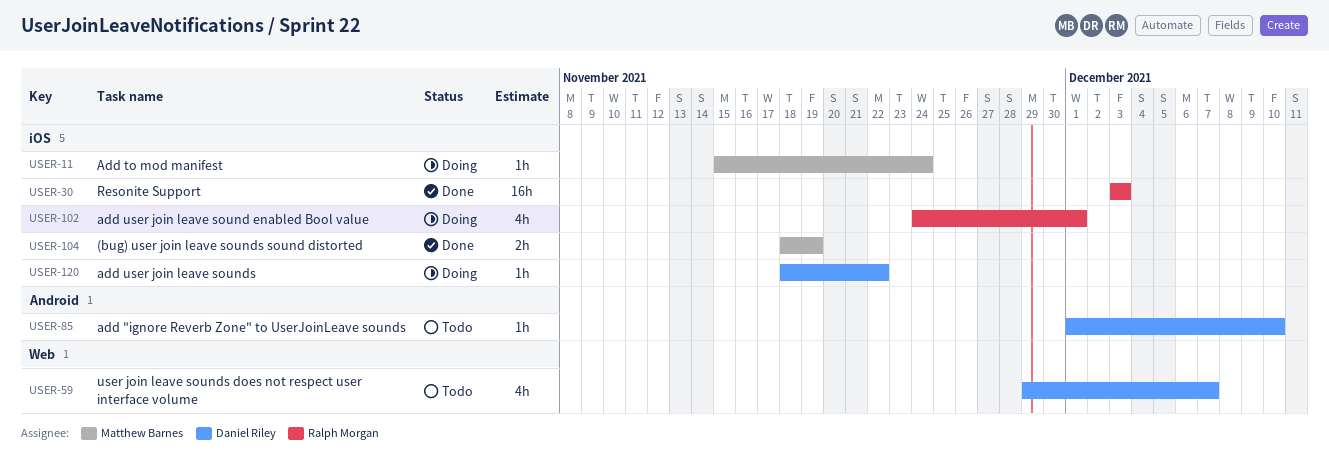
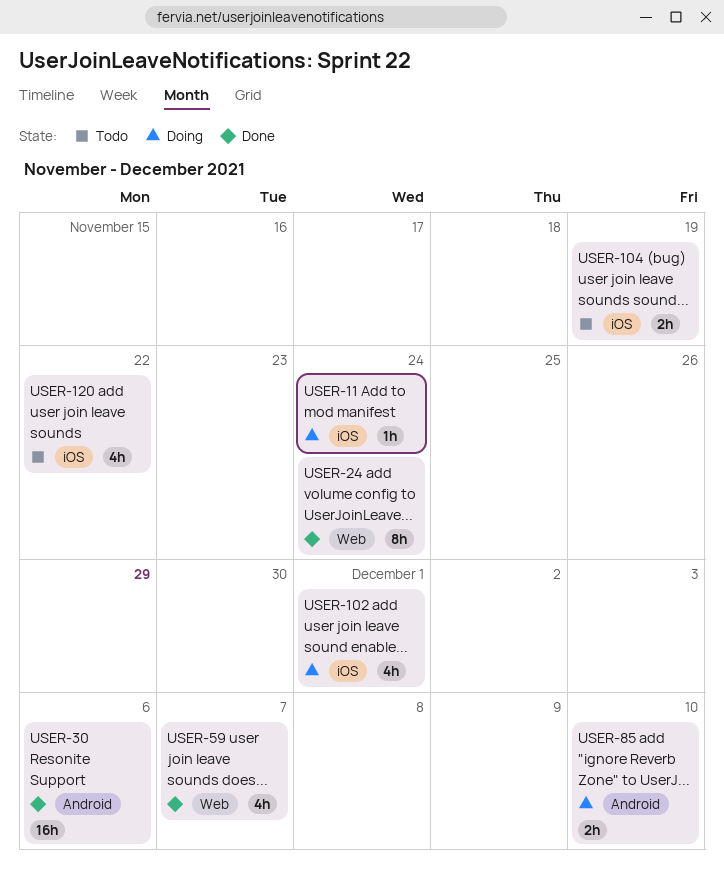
USER-24: none -> present
USER-30, label: iOS -> Android
USER-30, due: Dec 3 -> Dec 6
USER-59, status: Todo -> Done
USER-85, status: Todo -> Doing
USER-85, estimate: 1h -> 2h
USER-104, status: Done -> Todo
USER-120, status: Doing -> Todo
USER-120, estimate: 1h -> 4h

